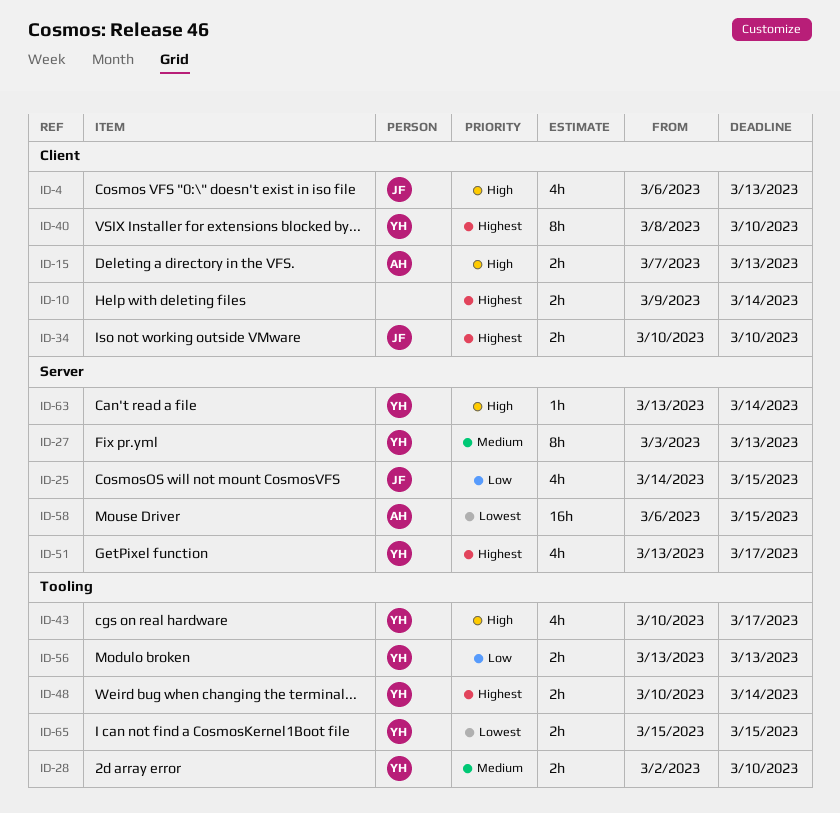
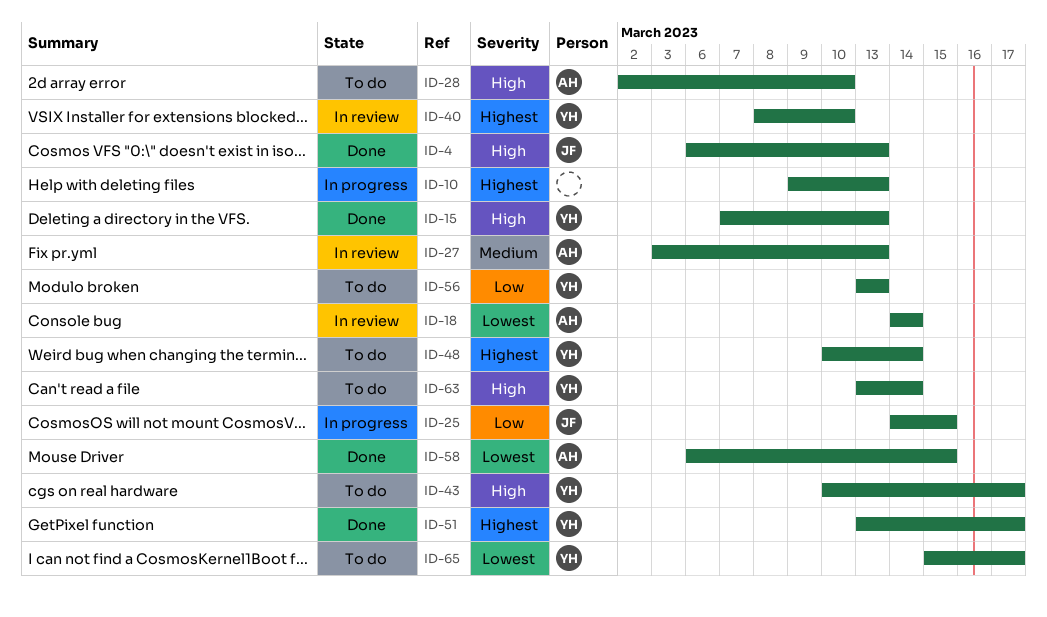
ID-10, due: Mar 14 -> Mar 13
ID-15, owner: AH -> YH
ID-18: none -> present
ID-27, owner: YH -> AH
ID-28, owner: YH -> AH
ID-28, priority: Medium -> High
ID-34: present -> none
ID-65, due: Mar 15 -> Mar 17

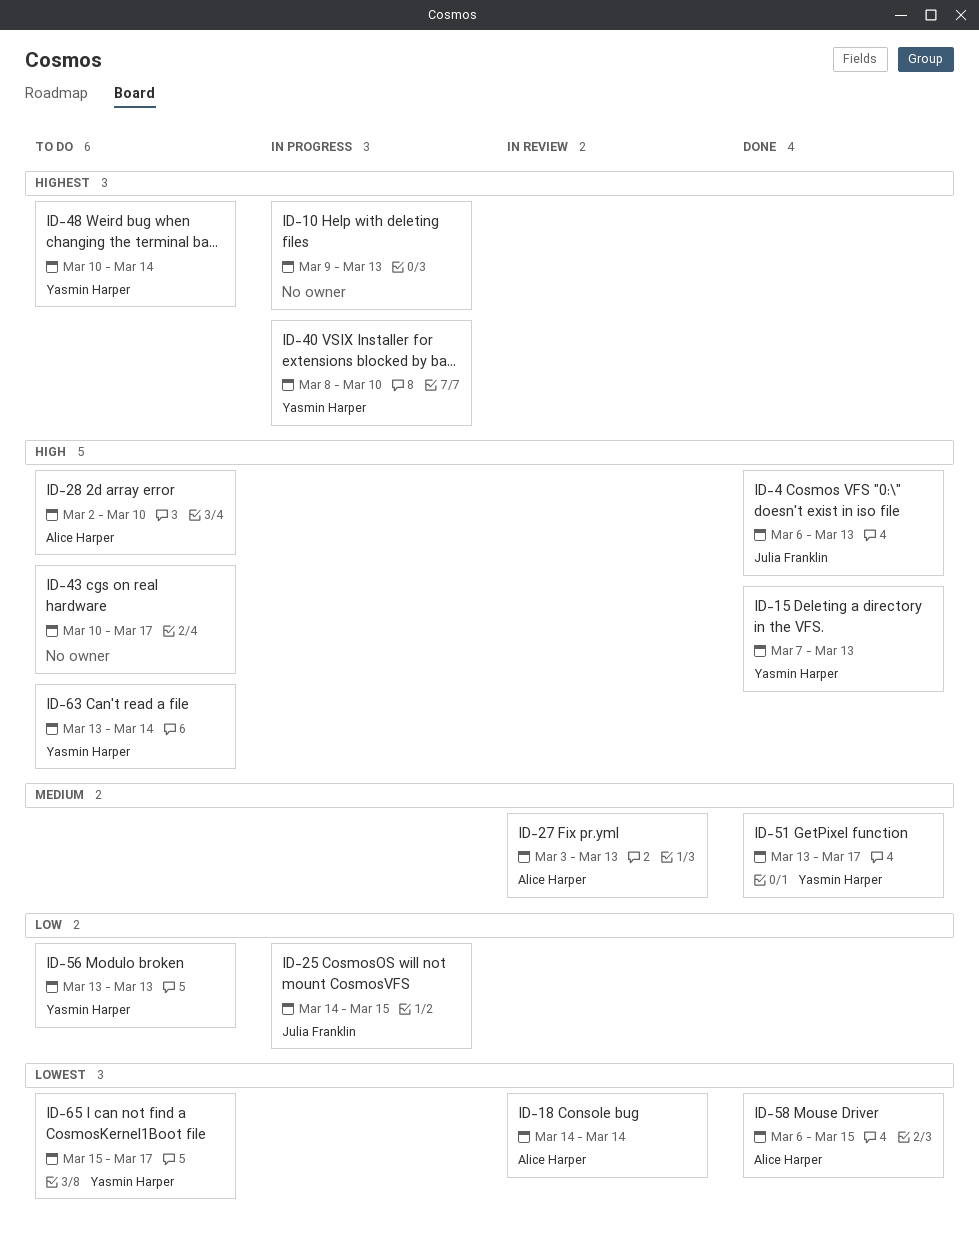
ID-40, status: In review -> In progress
ID-43, owner: Yasmin Harper -> none
ID-51, priority: Highest -> Medium

